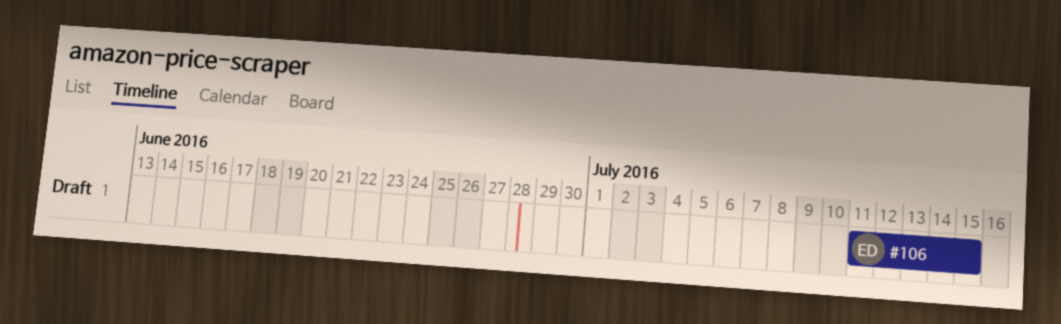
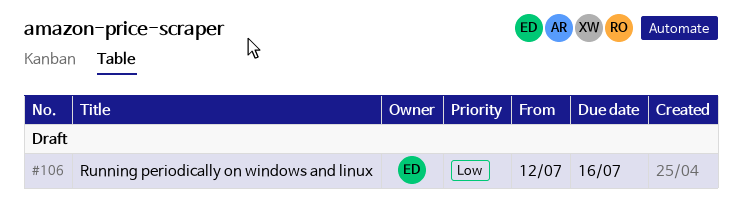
#106, start: Jul 11 -> Jul 12
#106, due: Jul 15 -> Jul 16

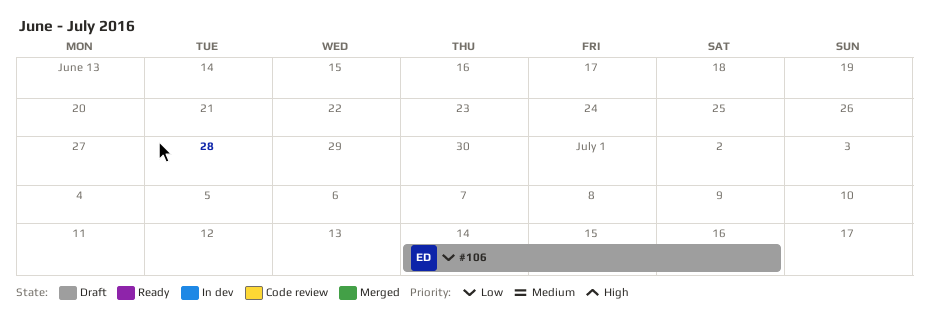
#106, start: Jul 12 -> Jul 14

